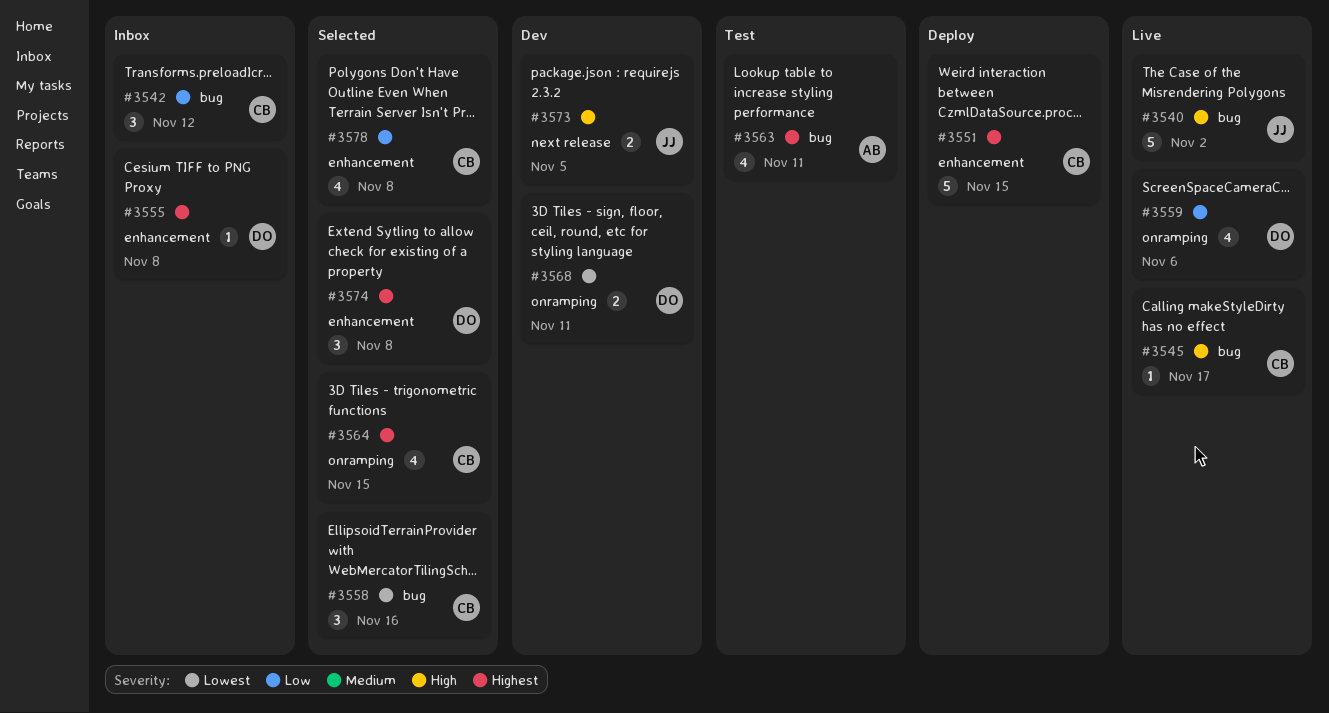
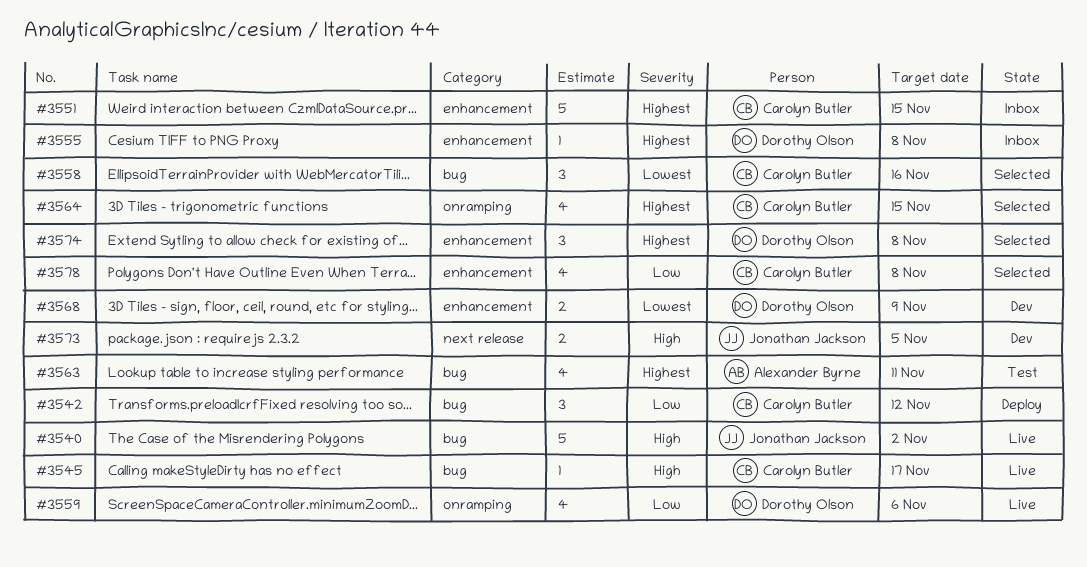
#3542, status: Inbox -> Deploy
#3551, status: Deploy -> Inbox
#3568, label: onramping -> enhancement
#3568, due: Nov 11 -> Nov 9

